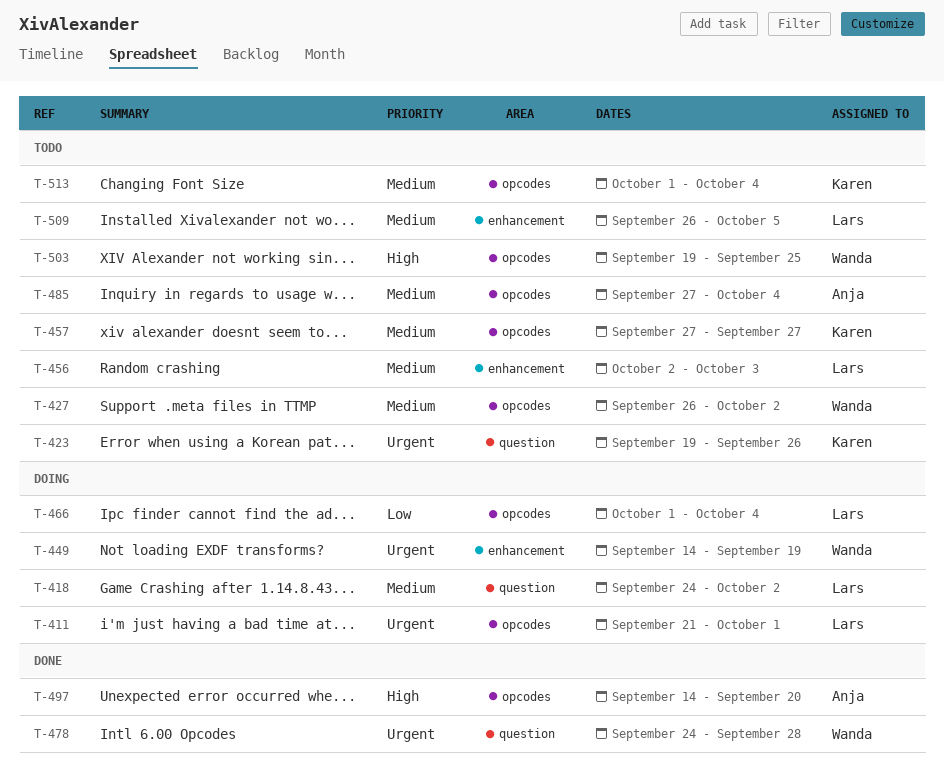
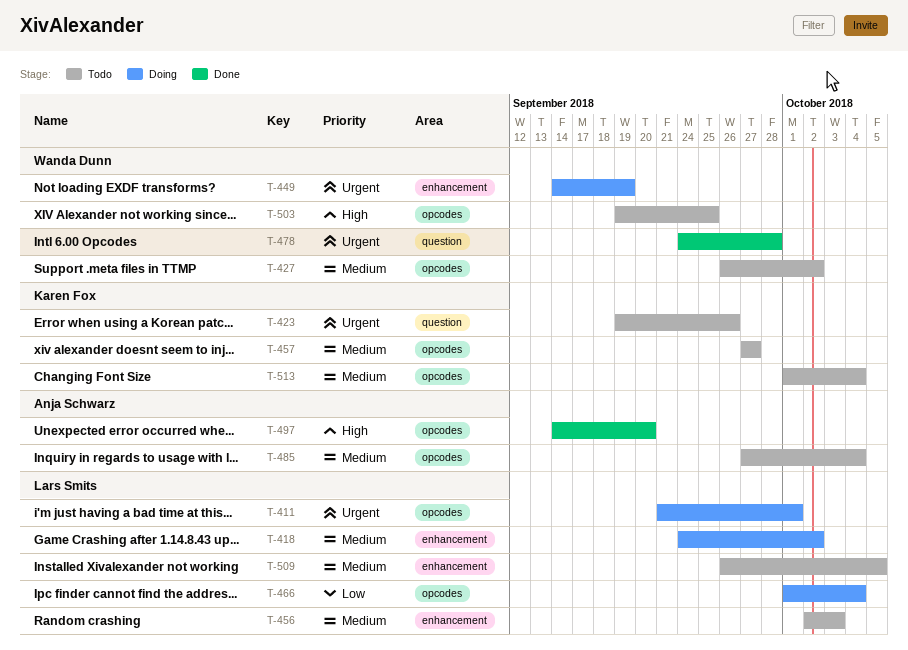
T-418, label: question -> enhancement

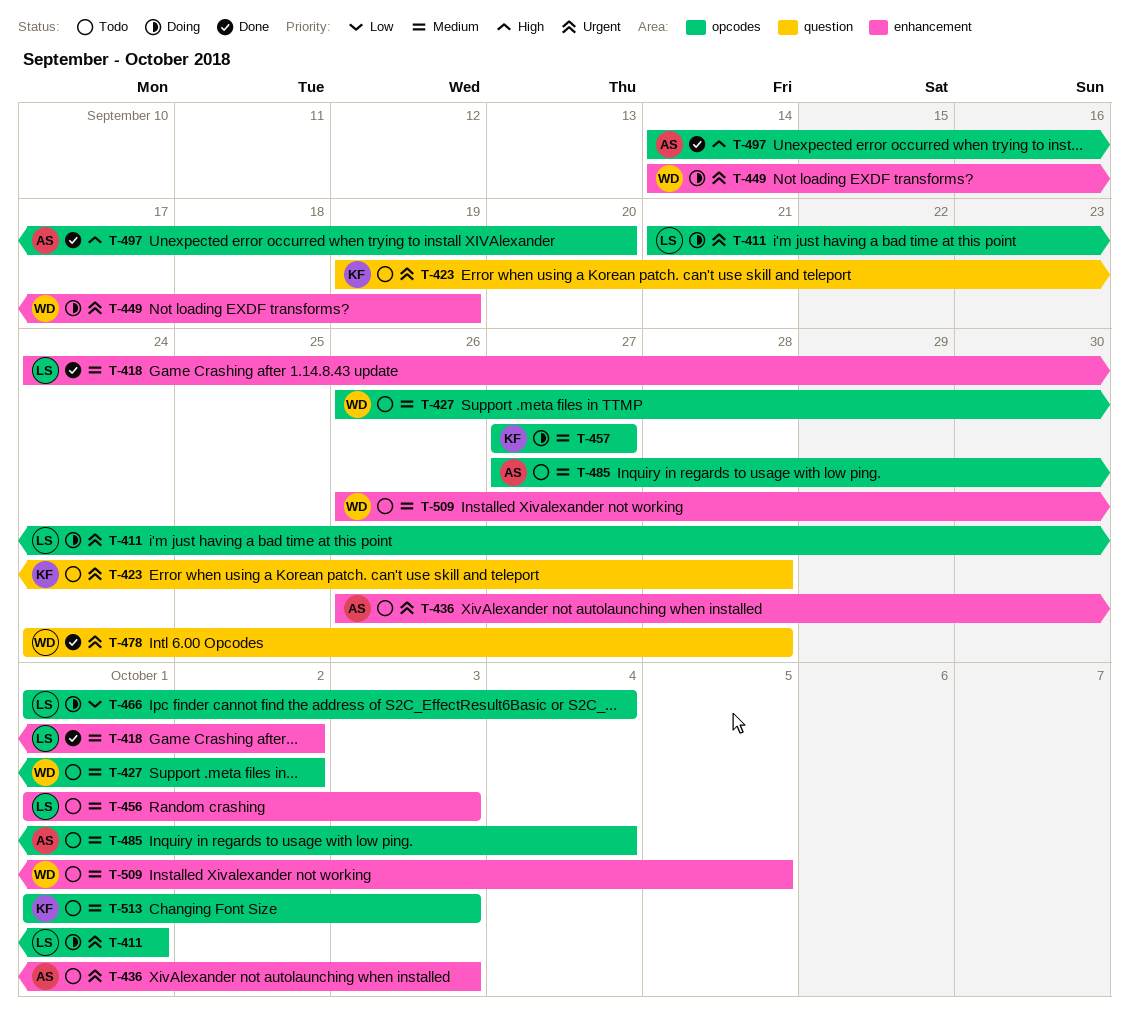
T-418, status: Doing -> Done
T-423, due: Sep 26 -> Sep 28
T-436: none -> present
T-456, start: Oct 2 -> Oct 1
T-457, status: Todo -> Doing
T-503: present -> none
T-509, owner: Lars Smits -> Wanda Dunn
T-513, due: Oct 4 -> Oct 3

